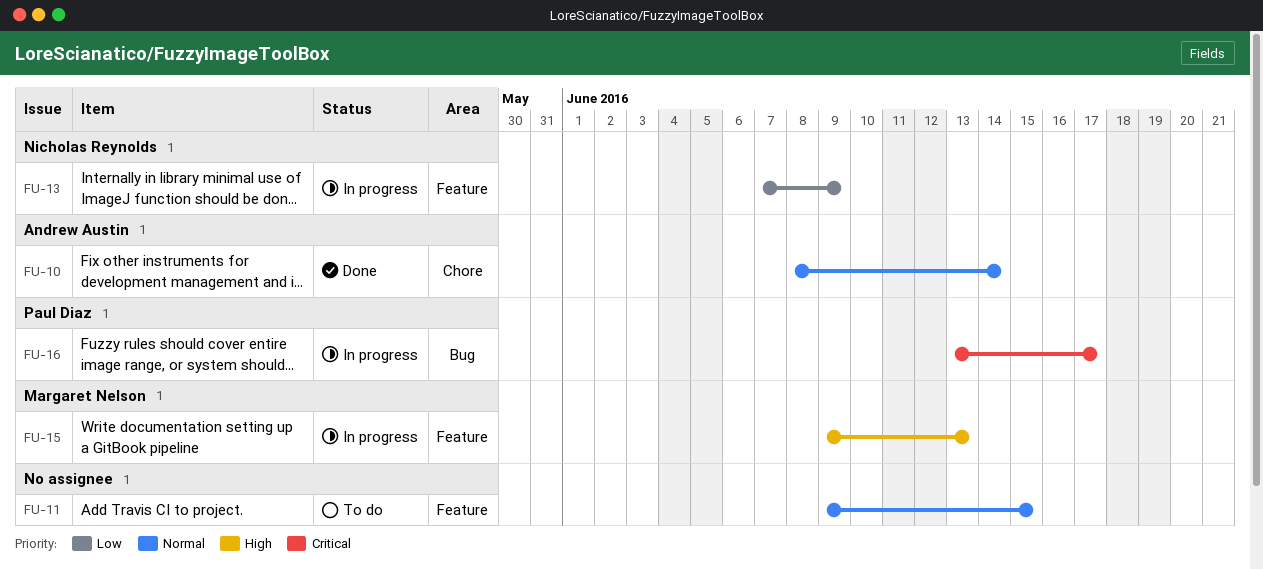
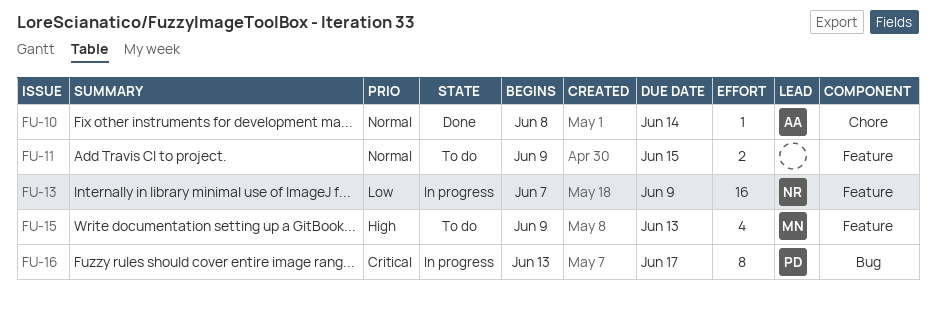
FU-15, status: In progress -> To do

